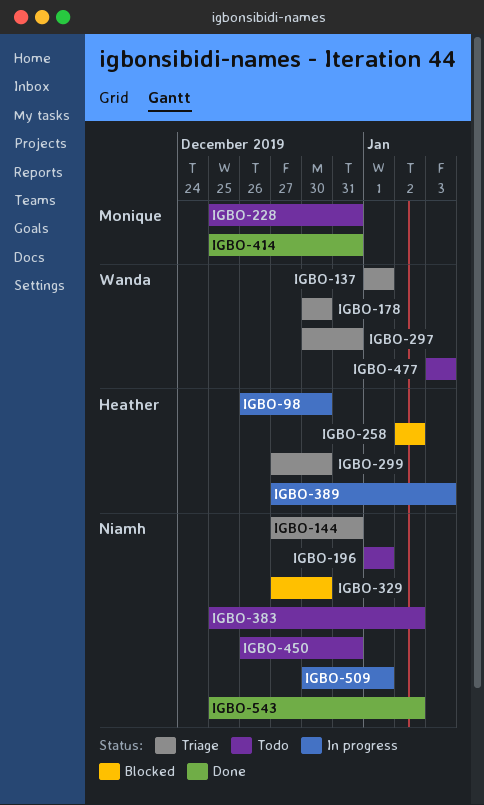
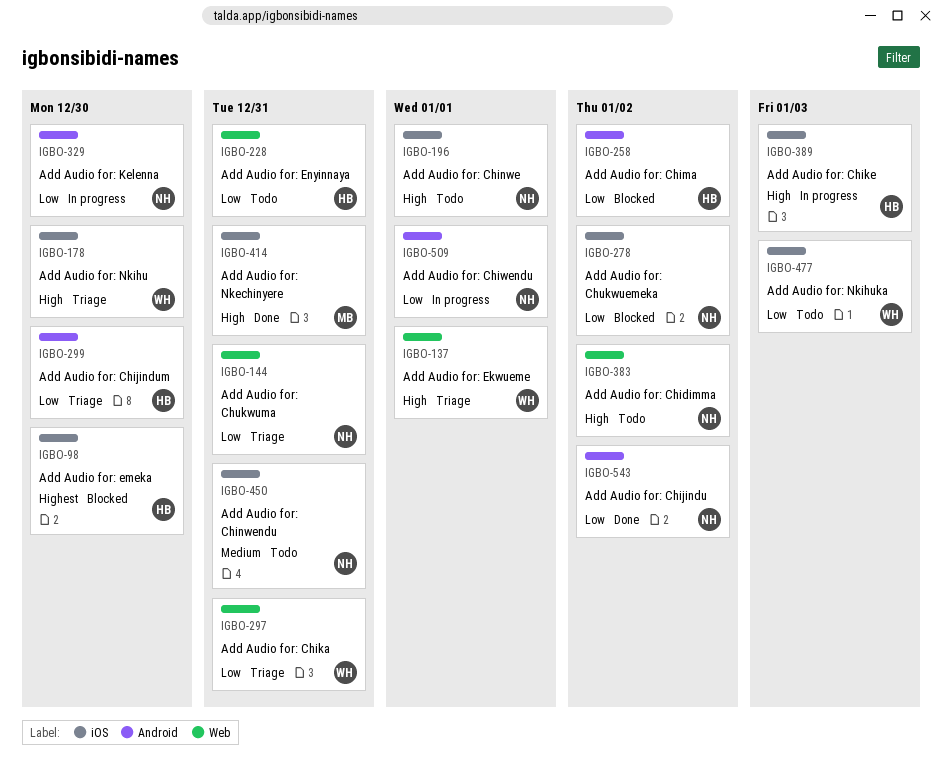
IGBO-98, status: In progress -> Blocked
IGBO-228, owner: Monique -> Heather
IGBO-278: none -> present
IGBO-329, status: Blocked -> In progress

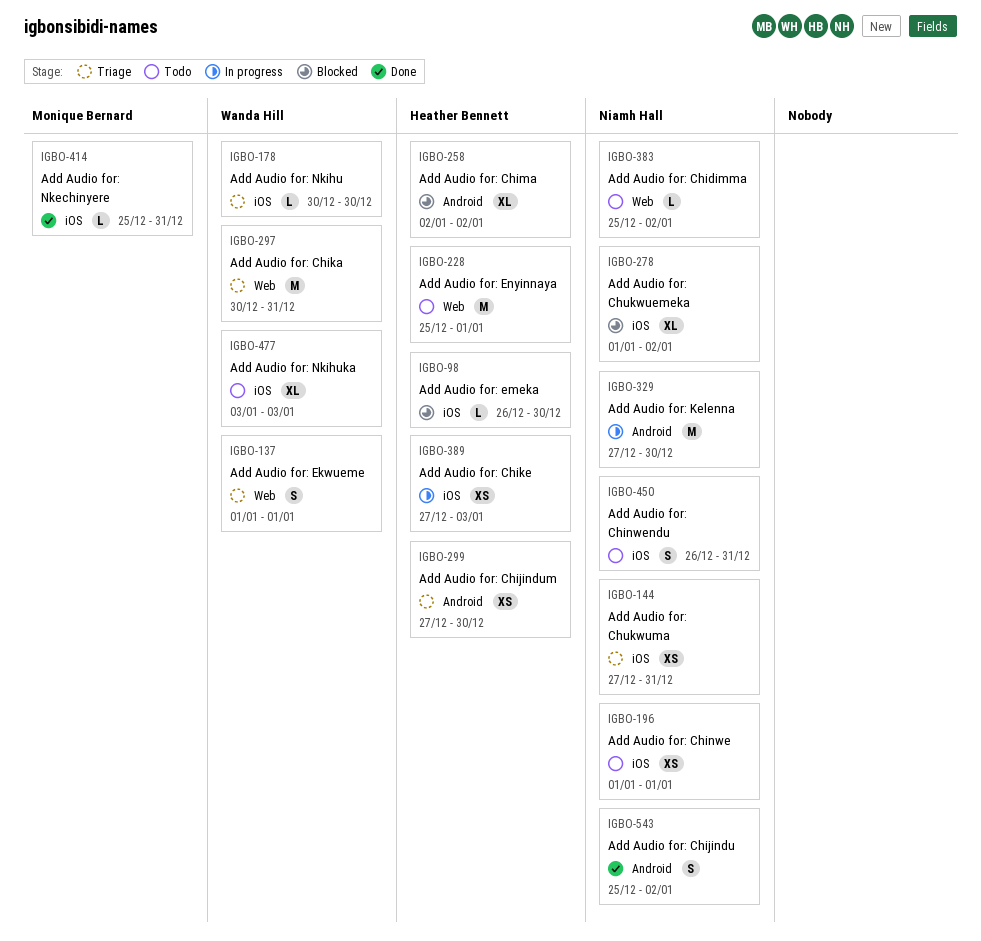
IGBO-144, label: Web -> iOS
IGBO-228, due: Dec 31 -> Jan 1
IGBO-509: present -> none

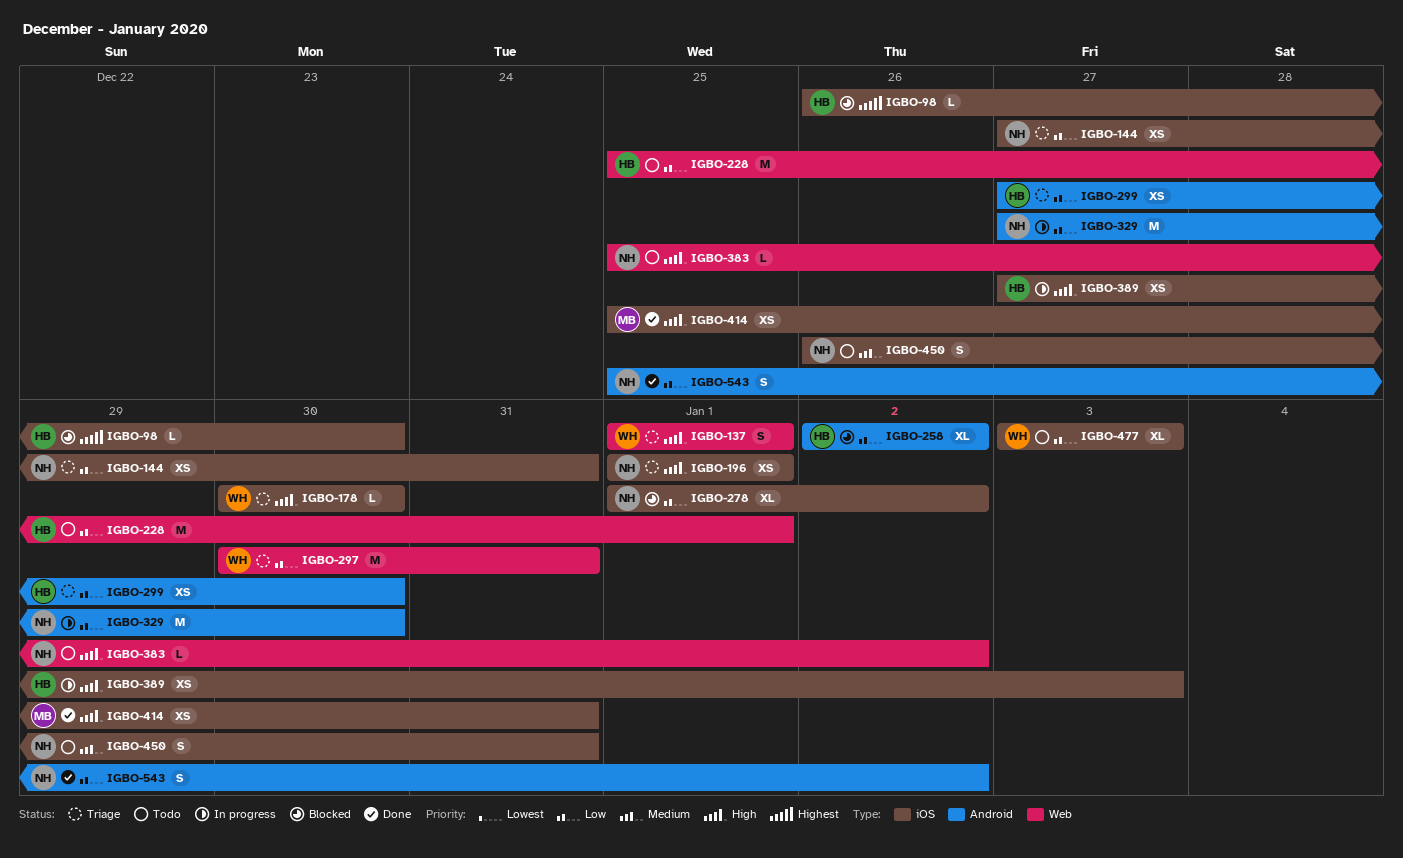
IGBO-196, status: Todo -> Triage
IGBO-414, estimate: L -> XS

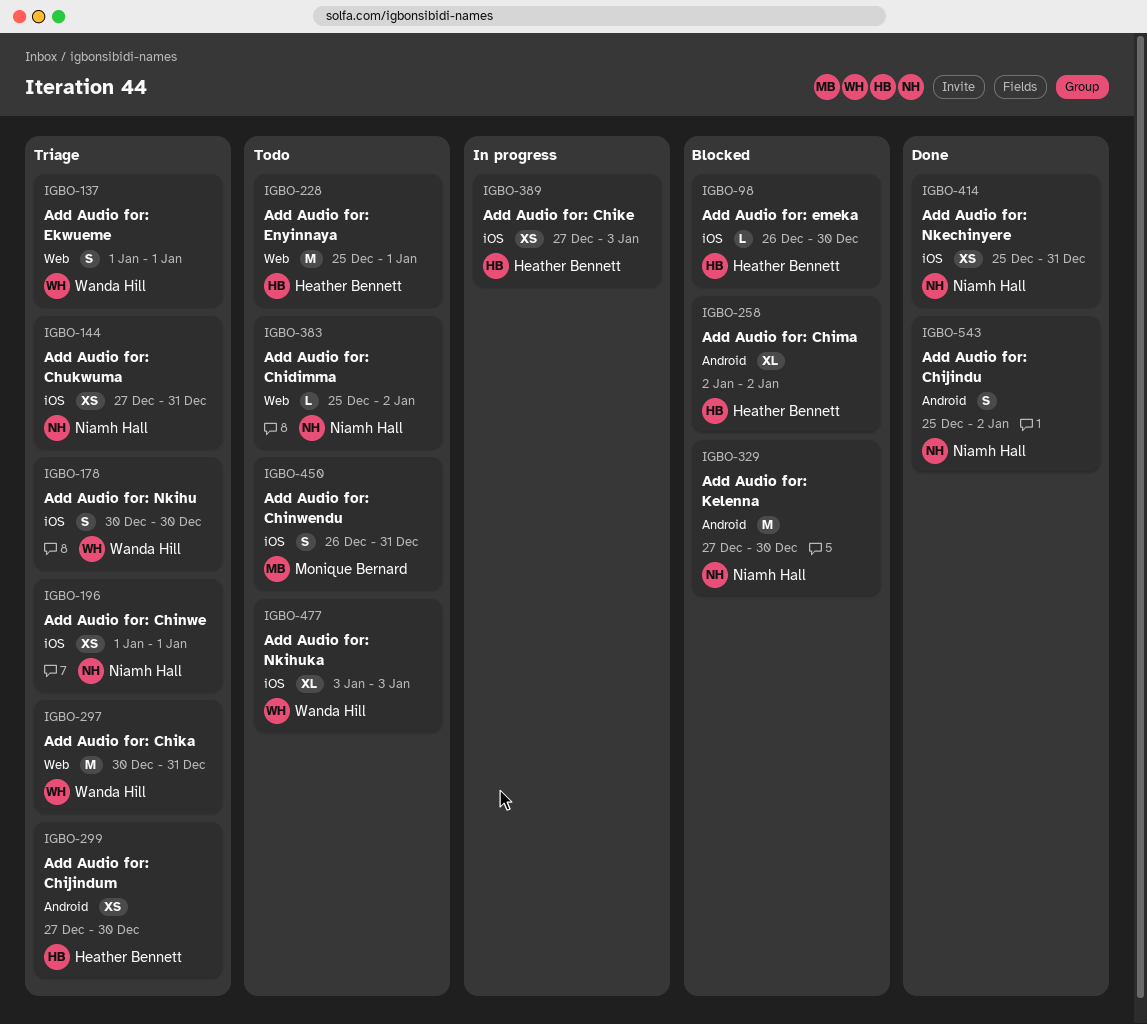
IGBO-178, estimate: L -> S
IGBO-278: present -> none
IGBO-329, status: In progress -> Blocked
IGBO-414, owner: Monique Bernard -> Niamh Hall
IGBO-450, owner: Niamh Hall -> Monique Bernard

